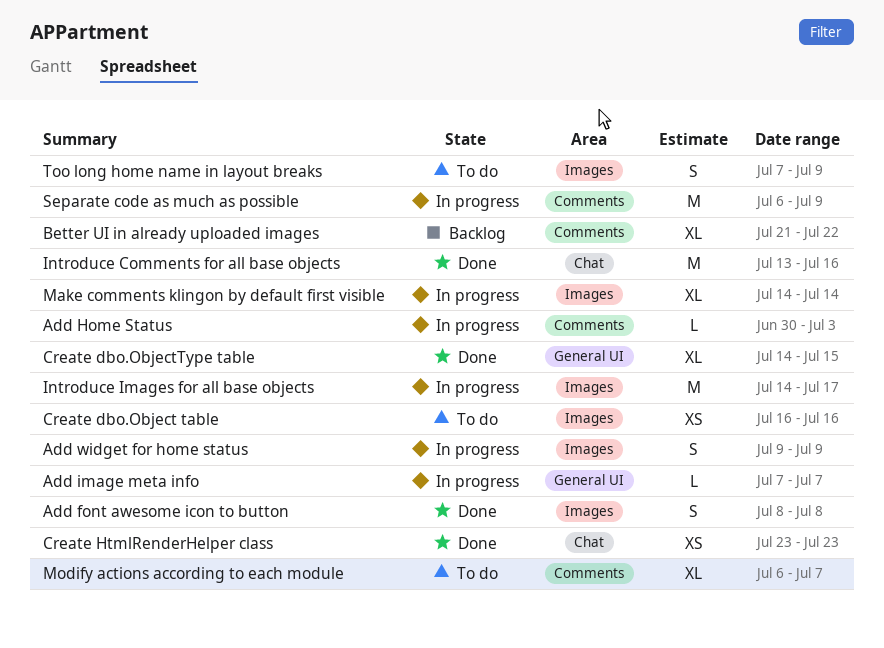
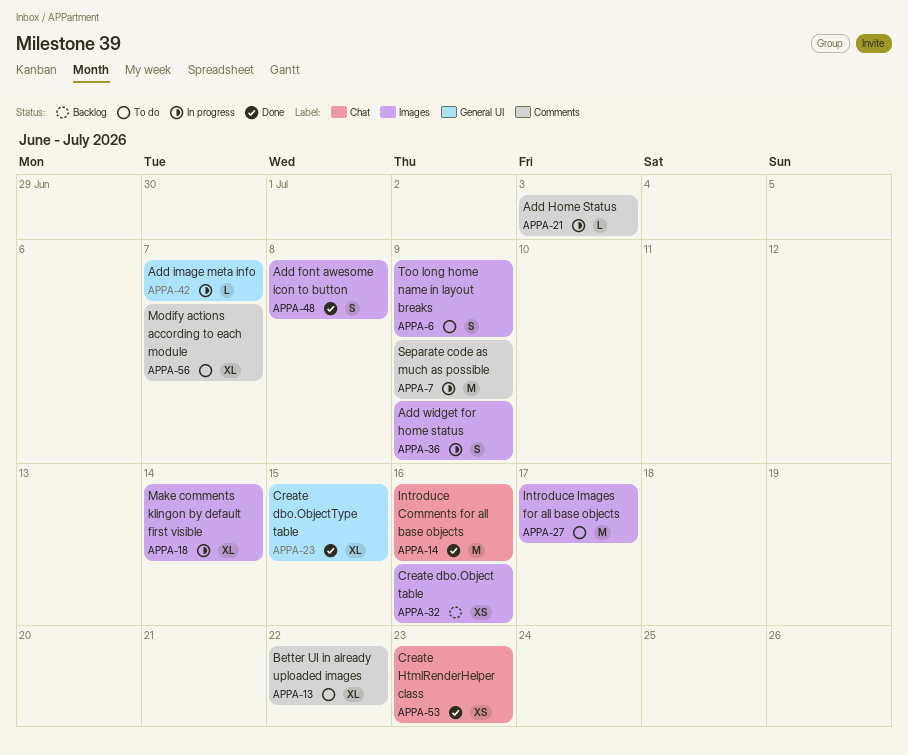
Better UI in already uploaded images, status: Backlog -> To do
Create dbo.Object table, status: To do -> Backlog
Introduce Images for all base objects, status: In progress -> To do

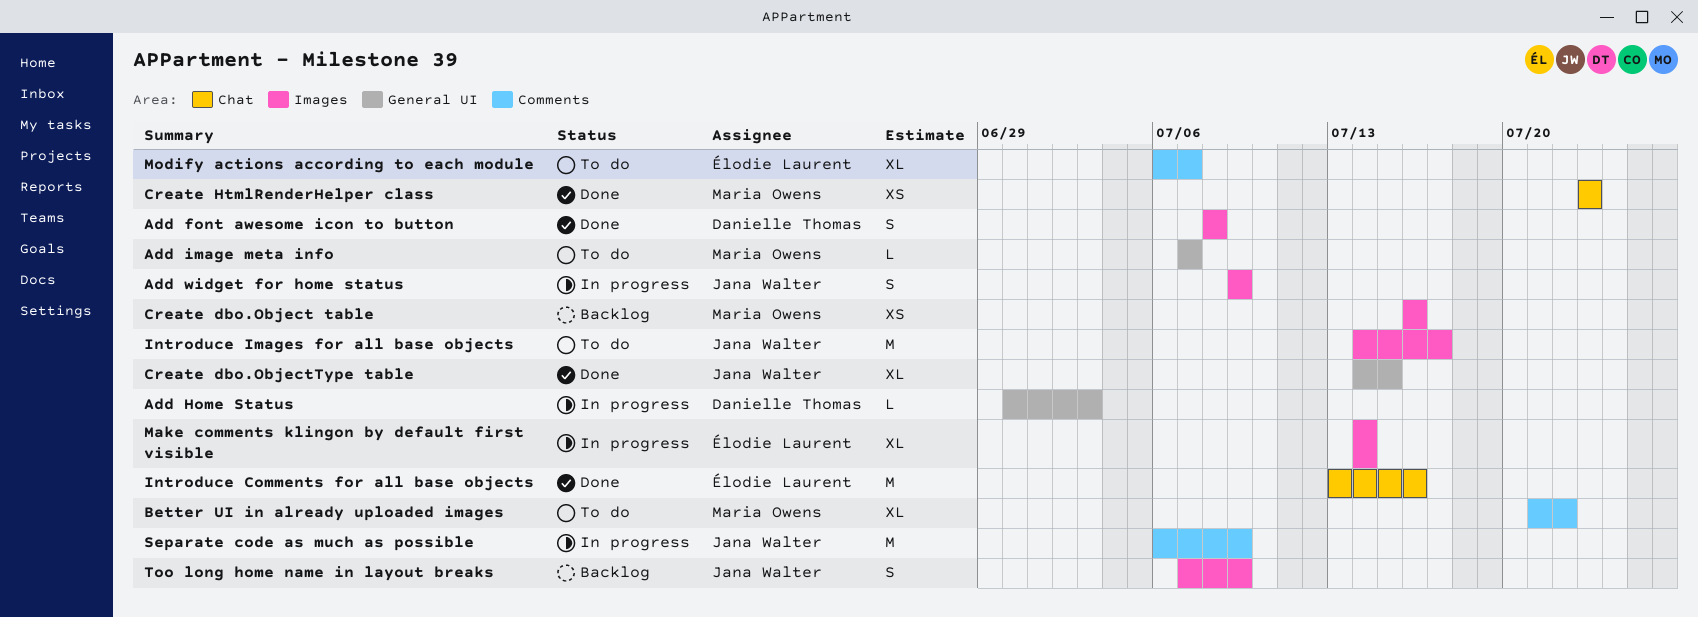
Add Home Status, label: Comments -> General UI
Add image meta info, status: In progress -> To do
Too long home name in layout breaks, status: To do -> Backlog

